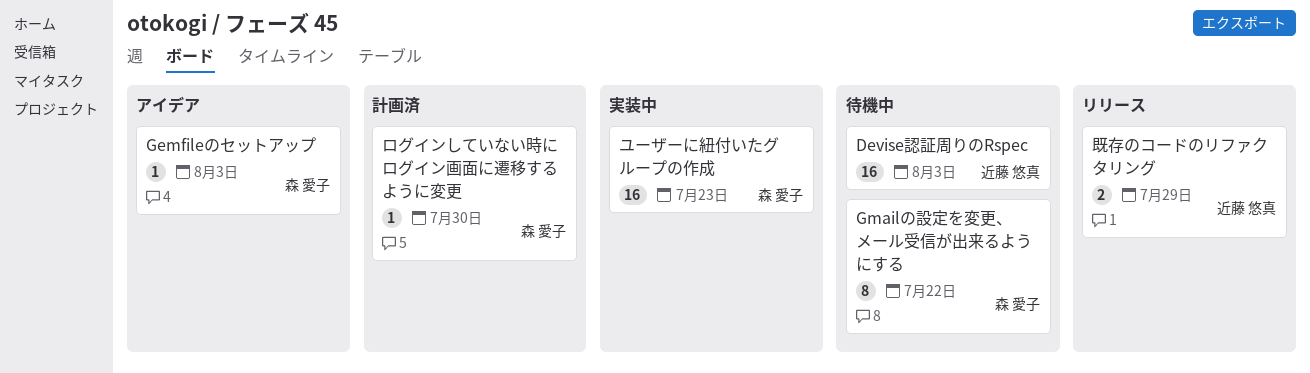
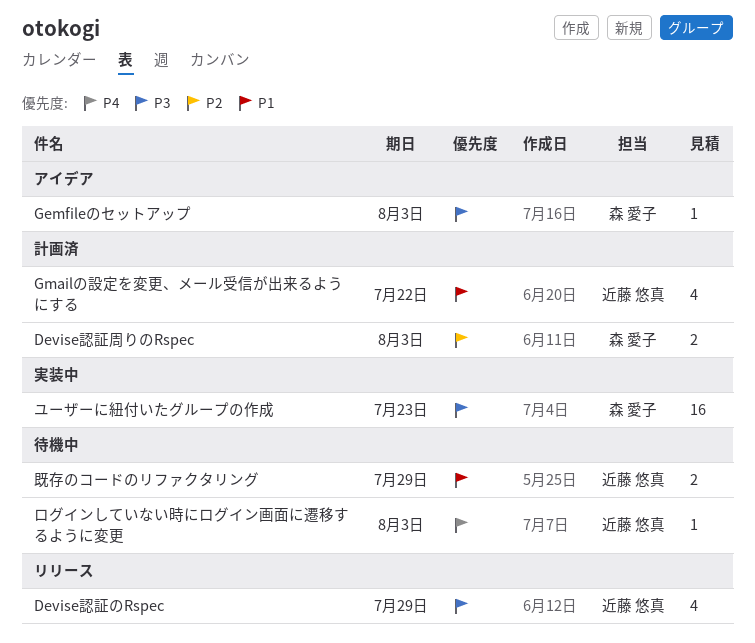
Devise認証のRspec: none -> present
Devise認証周りのRspec, status: 待機中 -> 計画済
Devise認証周りのRspec, owner: 近藤 悠真 -> 森 愛子
Devise認証周りのRspec, estimate: 16 -> 2
Gmailの設定を変更、メール受信が出来るようにする, status: 待機中 -> 計画済
Gmailの設定を変更、メール受信が出来るようにする, owner: 森 愛子 -> 近藤 悠真
Gmailの設定を変更、メール受信が出来るようにする, estimate: 8 -> 4
ログインしていない時にログイン画面に遷移するように変更, status: 計画済 -> 待機中
ログインしていない時にログイン画面に遷移するように変更, owner: 森 愛子 -> 近藤 悠真
ログインしていない時にログイン画面に遷移するように変更, due: Jul 30 -> Aug 3
既存のコードのリファクタリング, status: リリース -> 待機中

